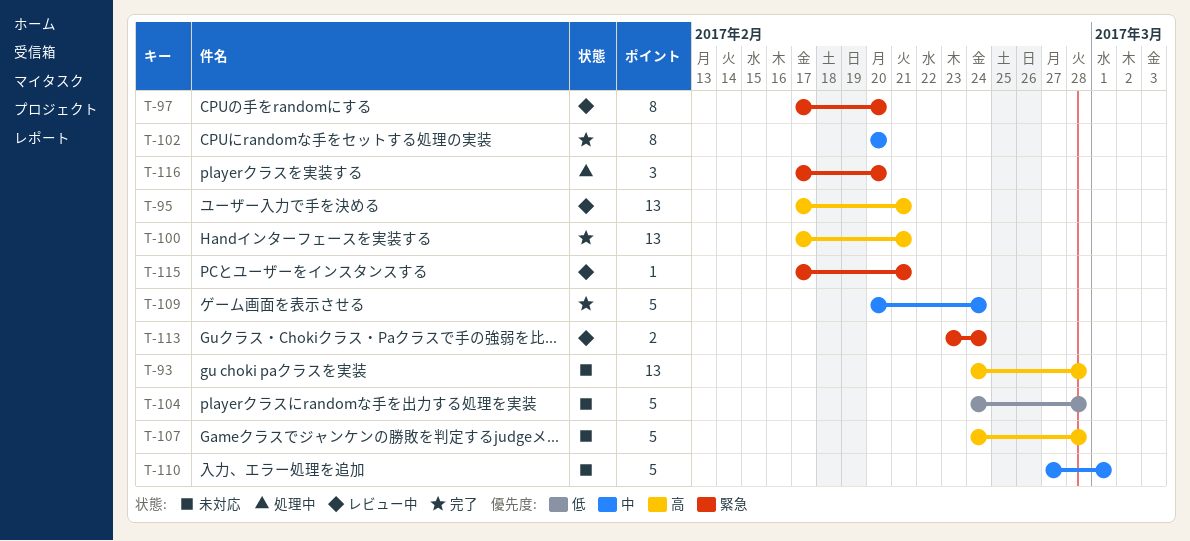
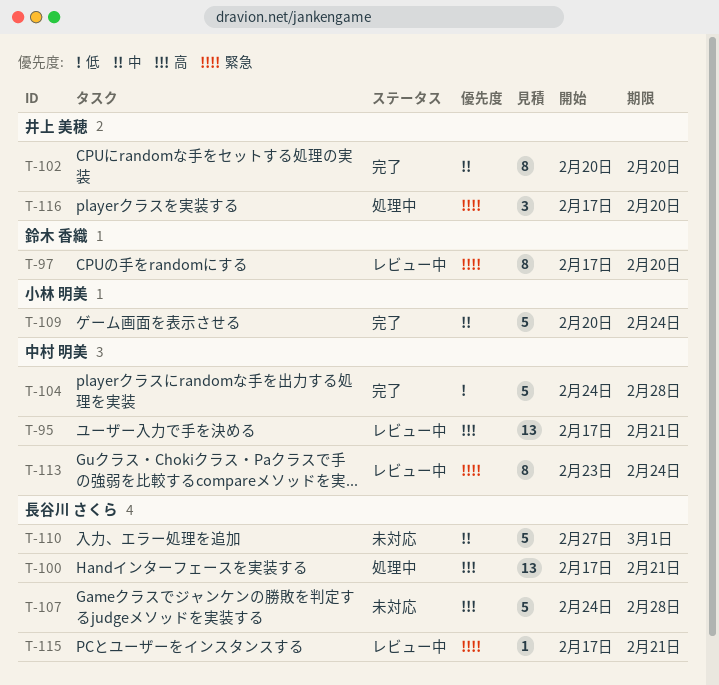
T-93: present -> none
T-100, status: 完了 -> 処理中
T-104, status: 未対応 -> 完了
T-113, estimate: 2 -> 8

